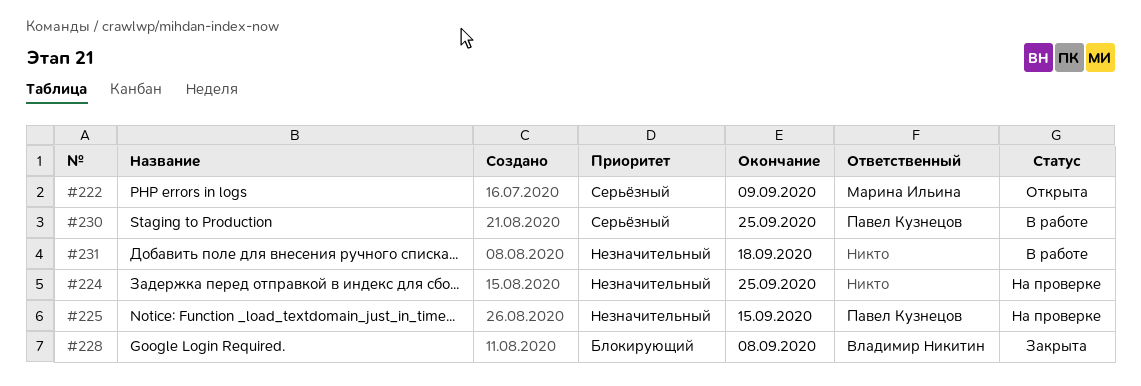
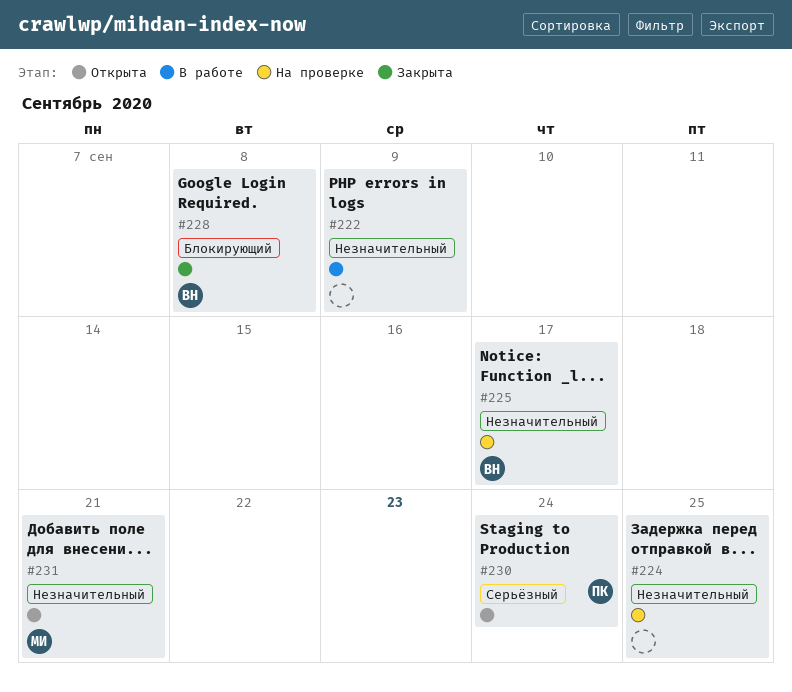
#222, status: Открыта -> В работе
#222, owner: Марина Ильина -> none
#222, priority: Серьёзный -> Незначительный
#225, owner: Павел Кузнецов -> Владимир Никитин
#225, due: Sep 15 -> Sep 17
#230, status: В работе -> Открыта
#230, due: Sep 25 -> Sep 24
#231, status: В работе -> Открыта
#231, owner: none -> Марина Ильина
#231, due: Sep 18 -> Sep 21

